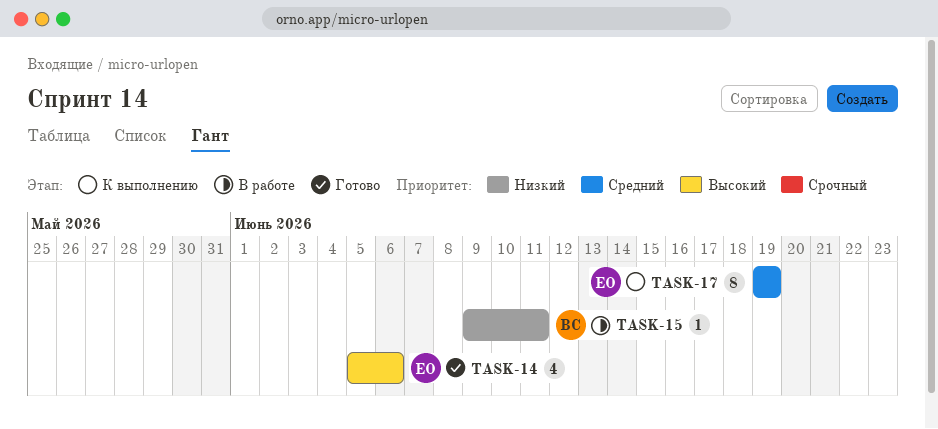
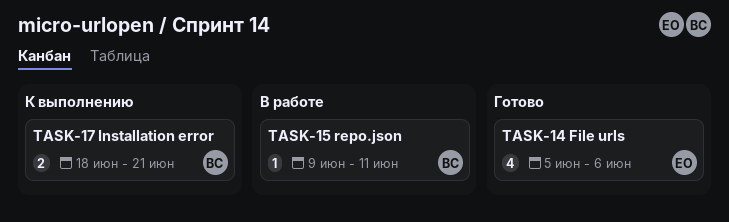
TASK-17, owner: ЕО -> ВС
TASK-17, estimate: 8 -> 2
TASK-17, start: Jun 19 -> Jun 18
TASK-17, due: Jun 19 -> Jun 21

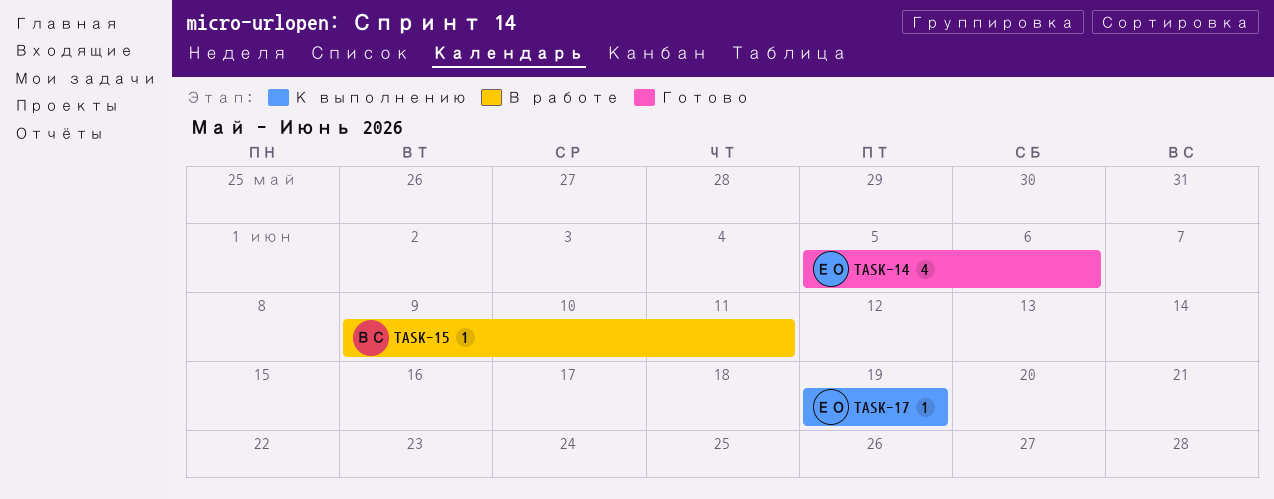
TASK-17, owner: ВС -> ЕО
TASK-17, estimate: 2 -> 1
TASK-17, start: Jun 18 -> Jun 19
TASK-17, due: Jun 21 -> Jun 19

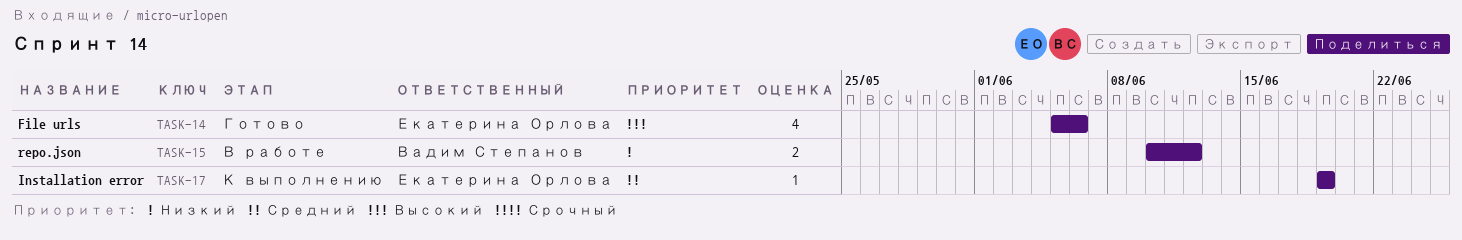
TASK-15, estimate: 1 -> 2
TASK-15, start: Jun 9 -> Jun 10
TASK-15, due: Jun 11 -> Jun 12

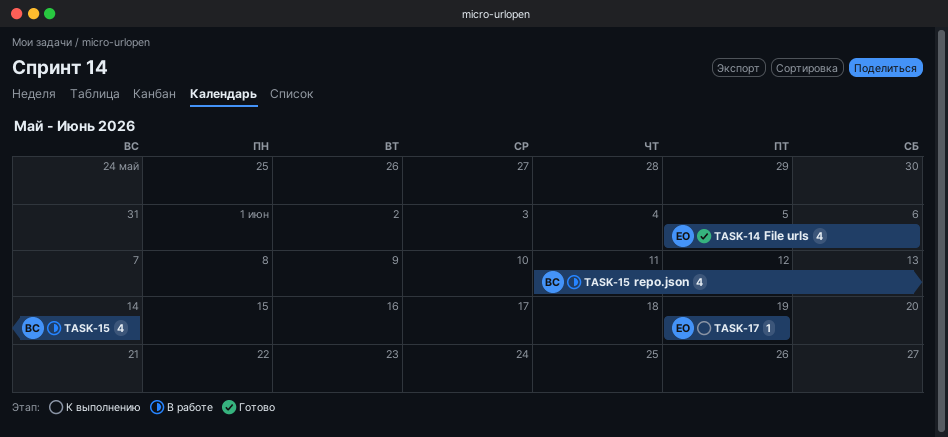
TASK-15, estimate: 2 -> 4
TASK-15, start: Jun 10 -> Jun 11
TASK-15, due: Jun 12 -> Jun 14

